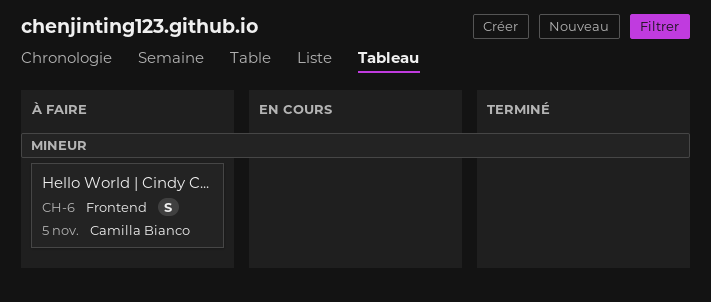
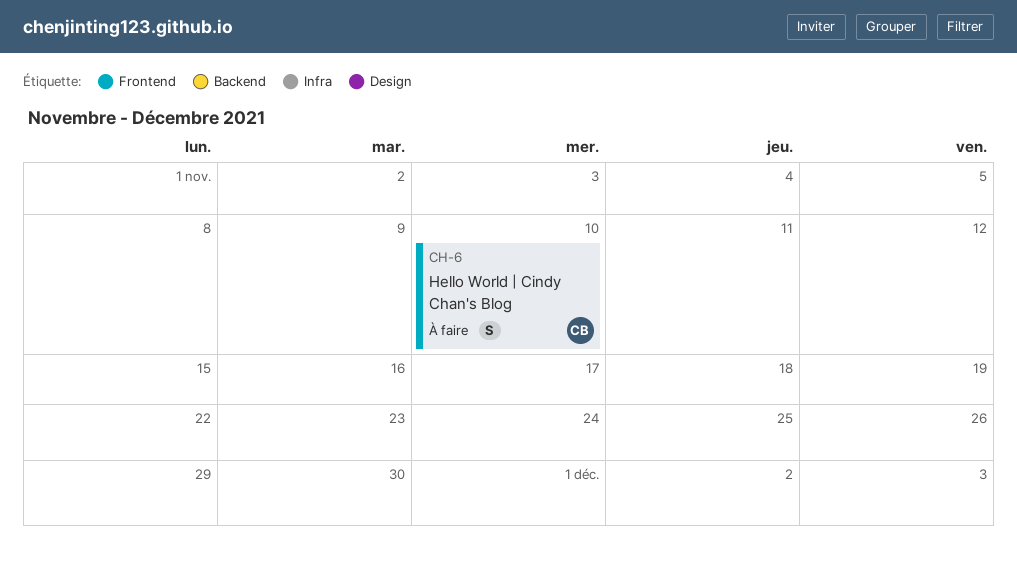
CH-6, due: Nov 5 -> Nov 10

